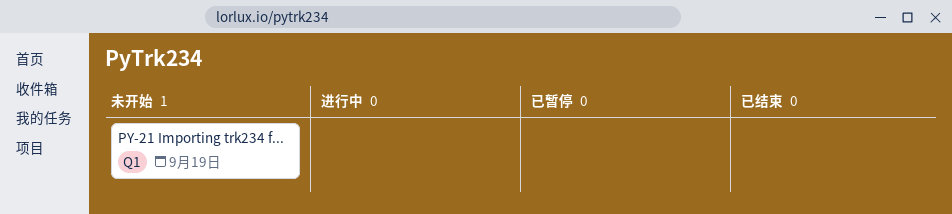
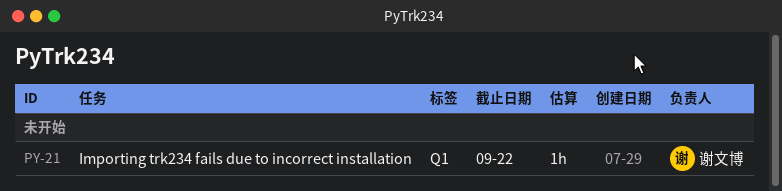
PY-21, due: Sep 19 -> Sep 22

